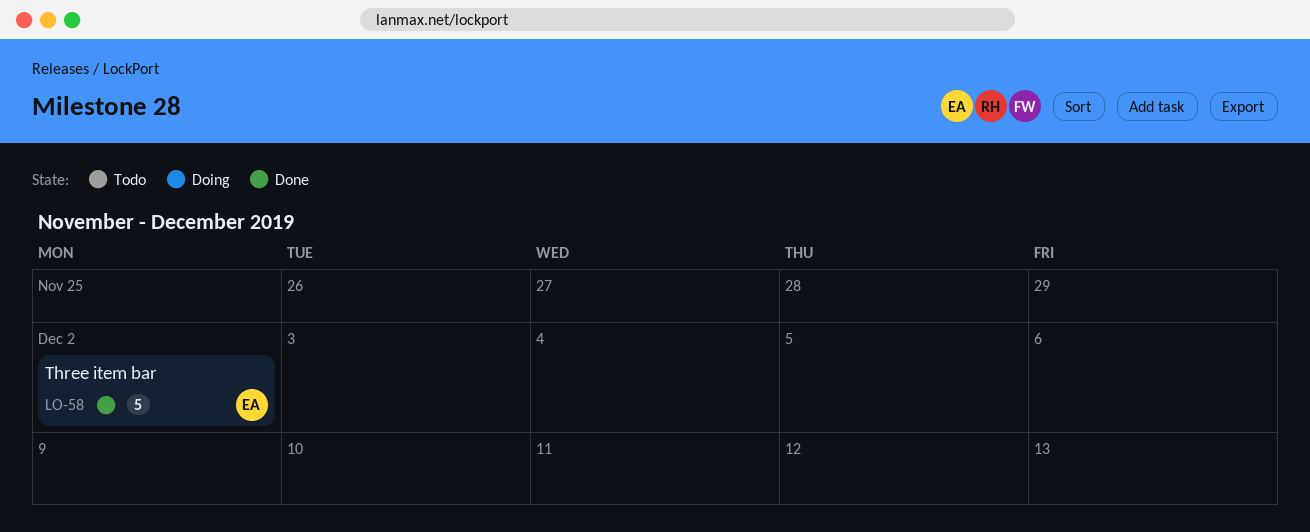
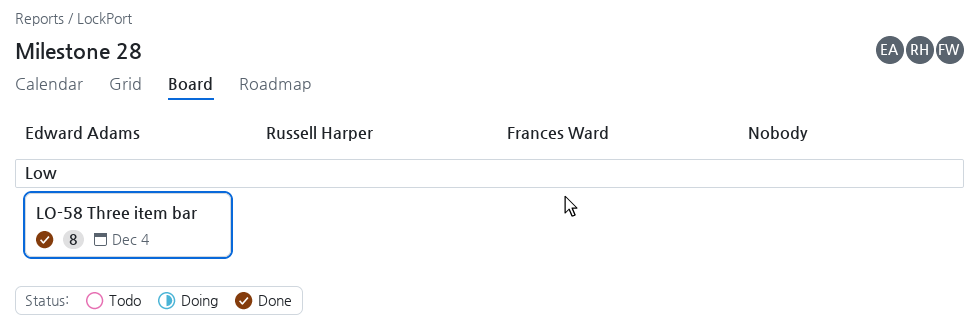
LO-58, estimate: 5 -> 8
LO-58, due: Dec 2 -> Dec 4

